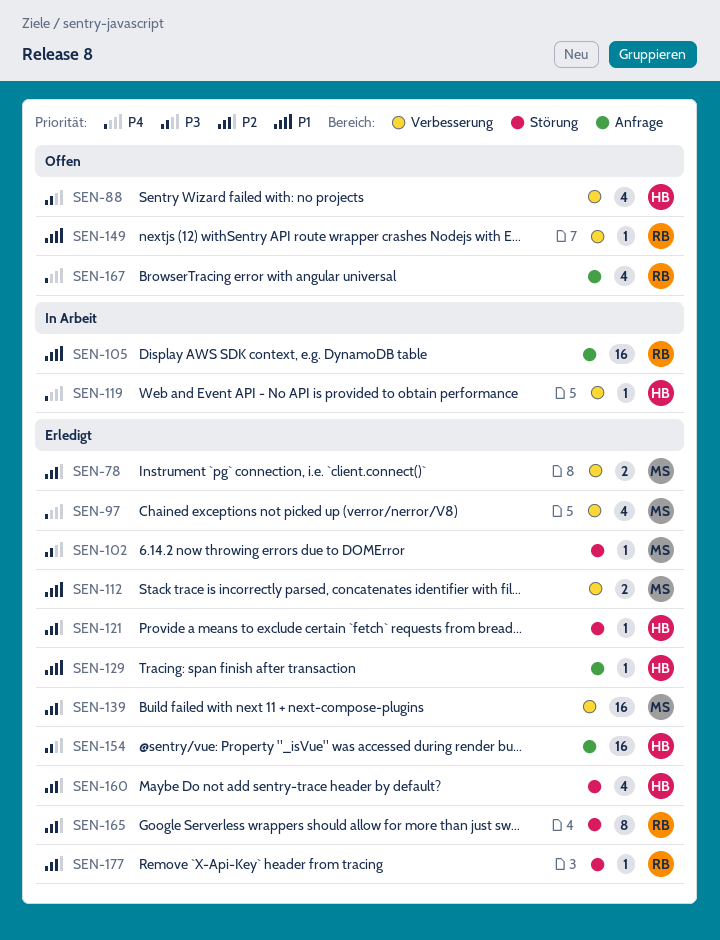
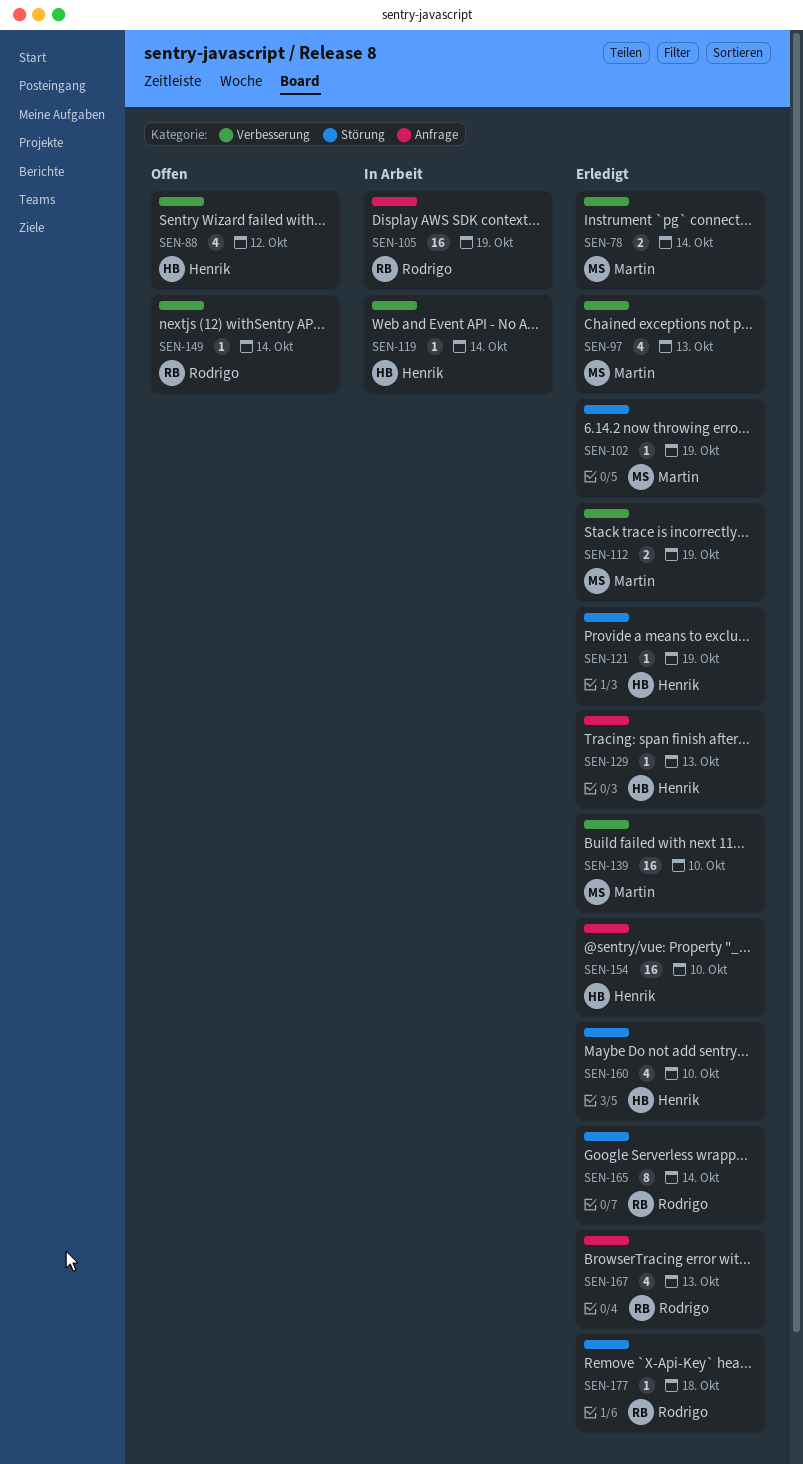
SEN-167, status: Offen -> Erledigt

